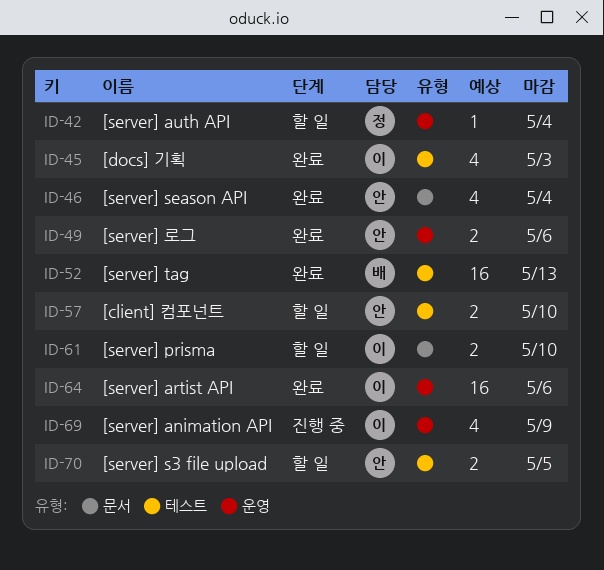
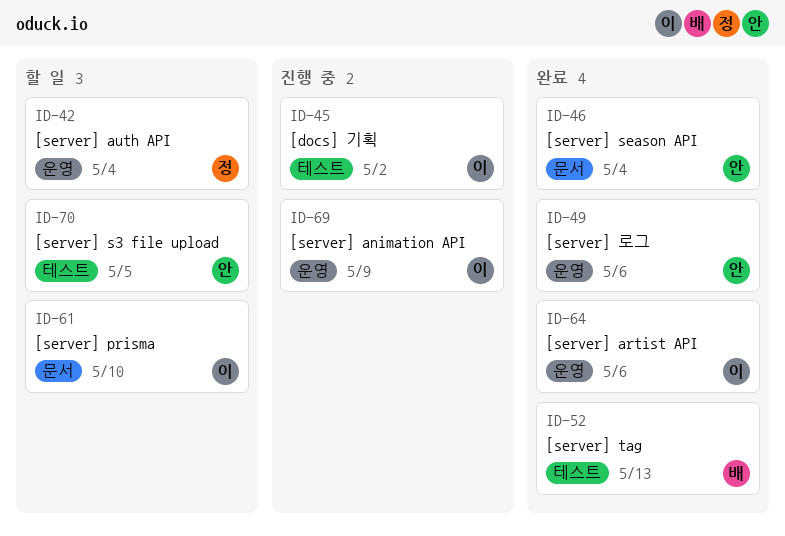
ID-45, status: 완료 -> 진행 중
ID-45, due: May 3 -> May 2
ID-57: present -> none

